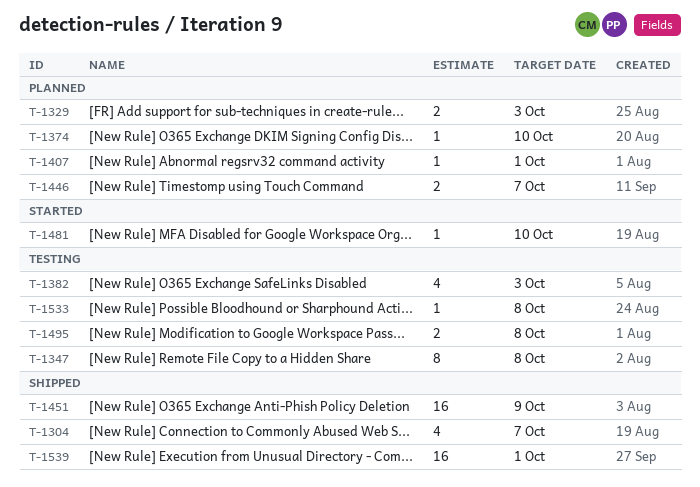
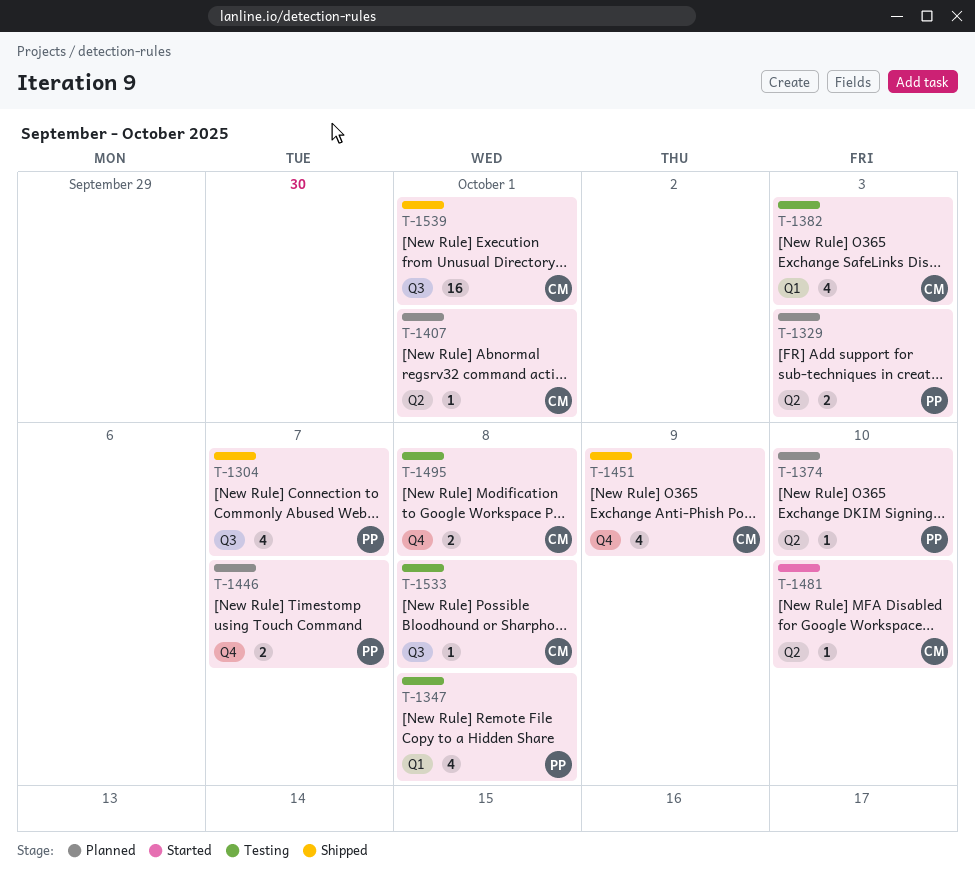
T-1347, estimate: 8 -> 4
T-1451, estimate: 16 -> 4

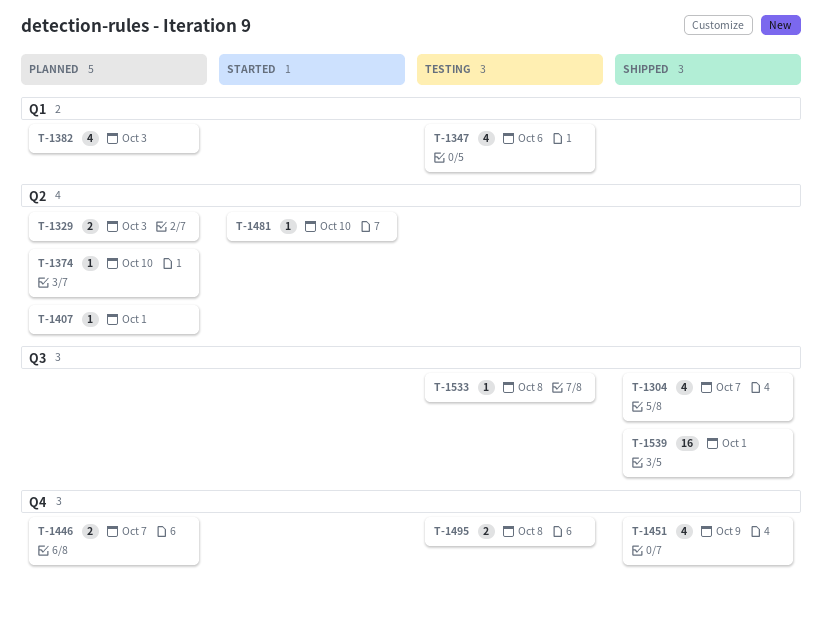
T-1347, due: Oct 8 -> Oct 6
T-1382, status: Testing -> Planned

